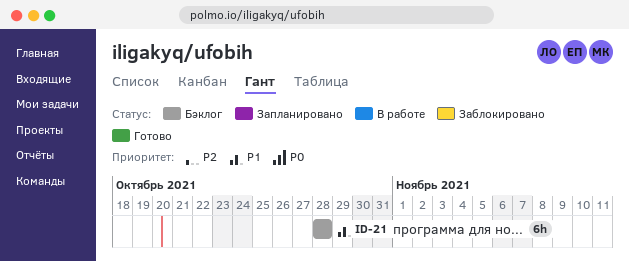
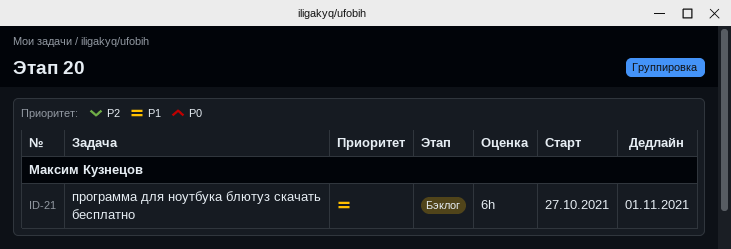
ID-21, start: Oct 28 -> Oct 27
ID-21, due: Oct 28 -> Nov 1

